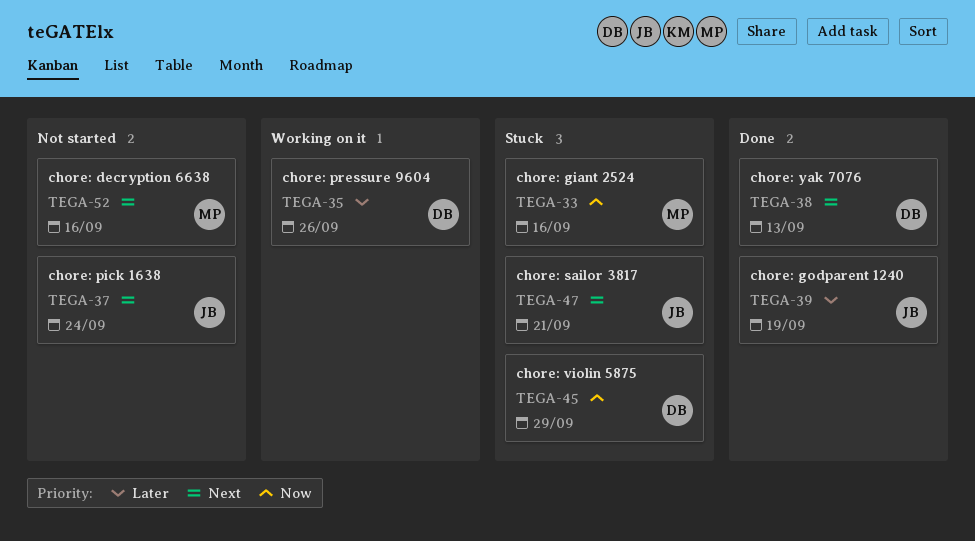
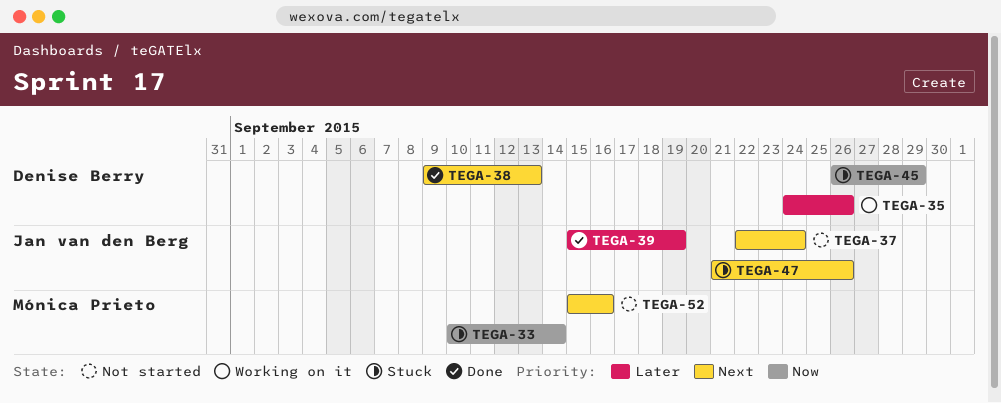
TEGA-33, due: Sep 16 -> Sep 14
TEGA-47, due: Sep 21 -> Sep 26

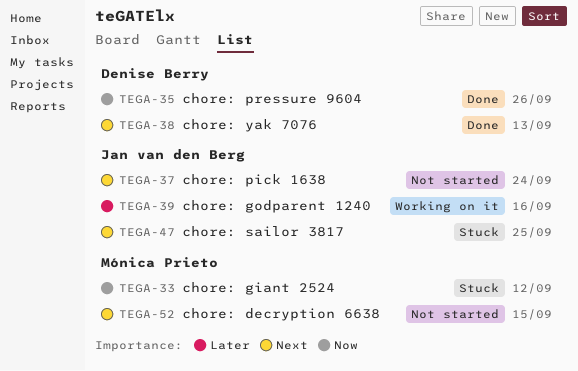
TEGA-33, due: Sep 14 -> Sep 12
TEGA-35, status: Working on it -> Done
TEGA-35, priority: Later -> Now
TEGA-39, status: Done -> Working on it
TEGA-39, due: Sep 19 -> Sep 16
TEGA-45: present -> none
TEGA-47, due: Sep 26 -> Sep 25
TEGA-52, due: Sep 16 -> Sep 15

